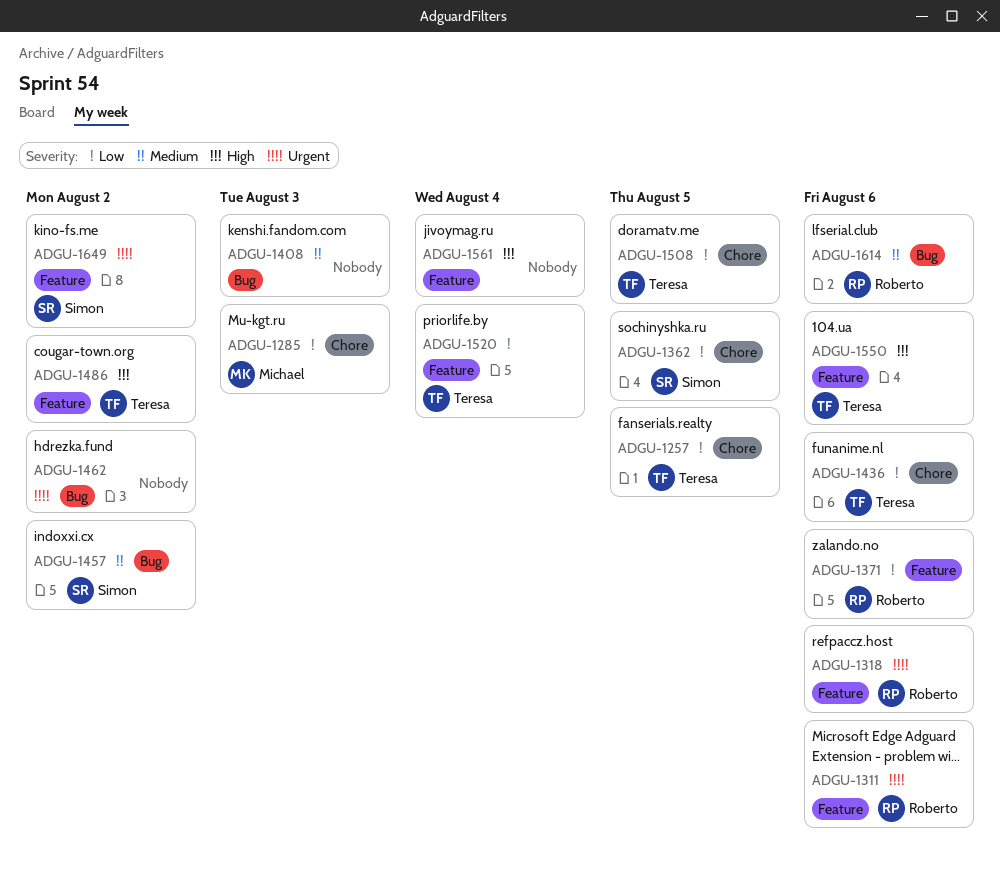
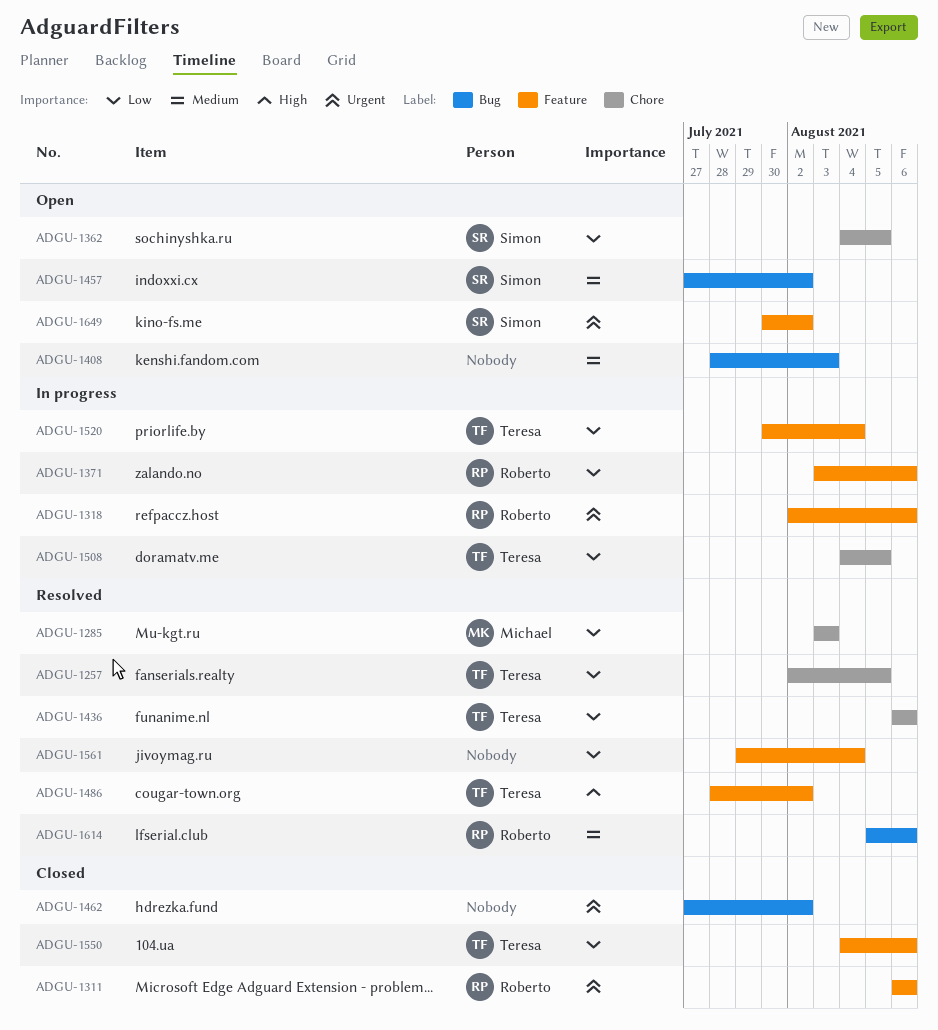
ADGU-1550, priority: High -> Low
ADGU-1561, priority: High -> Low

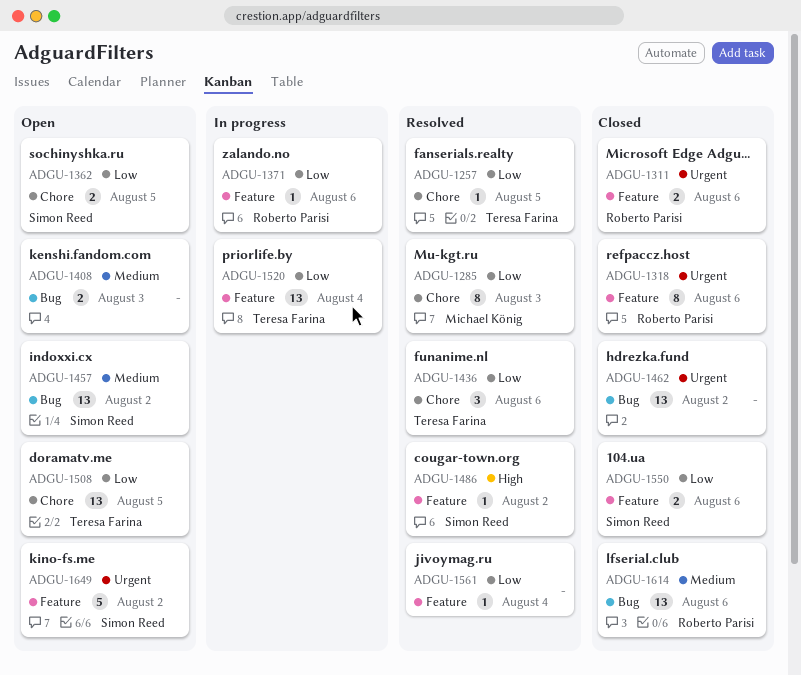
ADGU-1318, status: In progress -> Closed
ADGU-1486, owner: Teresa Farina -> Simon Reed
ADGU-1508, status: In progress -> Open
ADGU-1550, owner: Teresa Farina -> Simon Reed
ADGU-1614, status: Resolved -> Closed

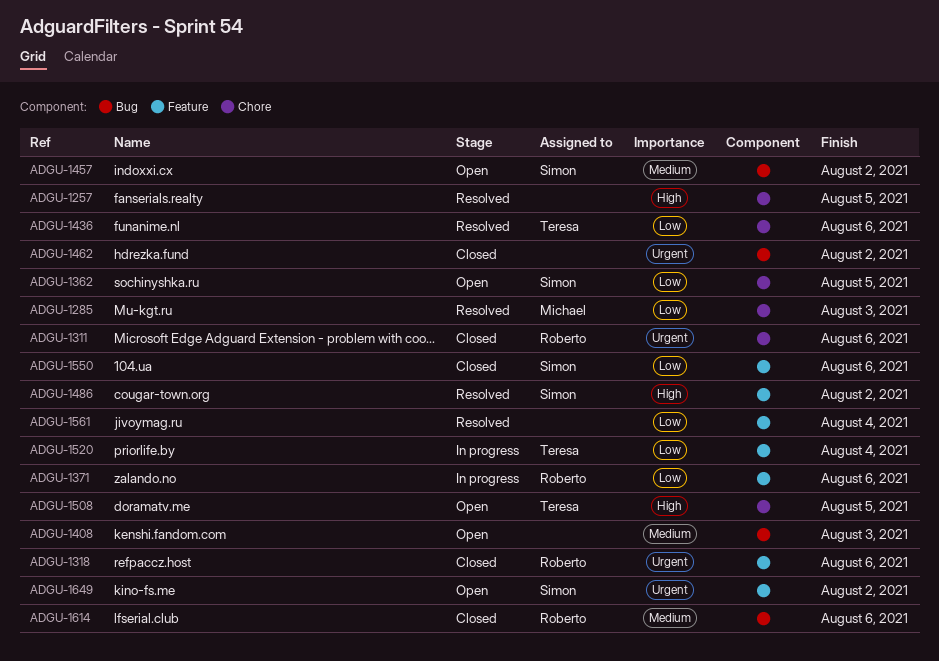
ADGU-1257, owner: Teresa Farina -> none
ADGU-1257, priority: Low -> High
ADGU-1311, label: Feature -> Chore
ADGU-1508, priority: Low -> High

